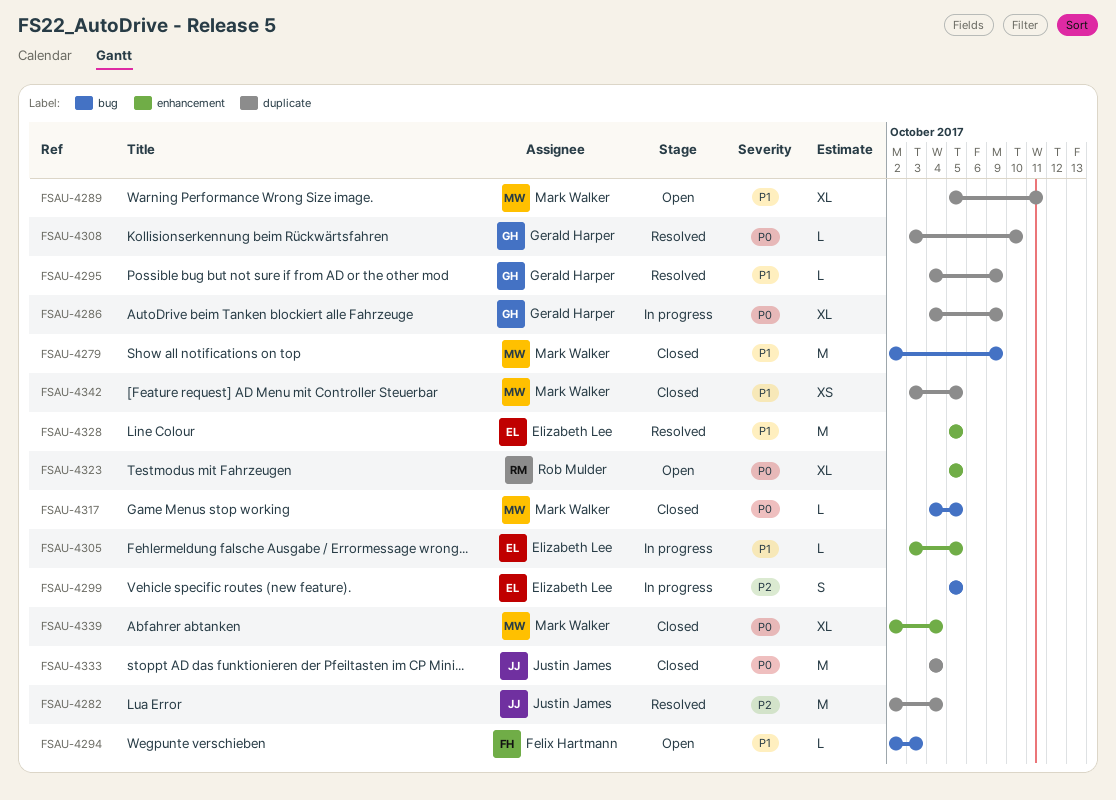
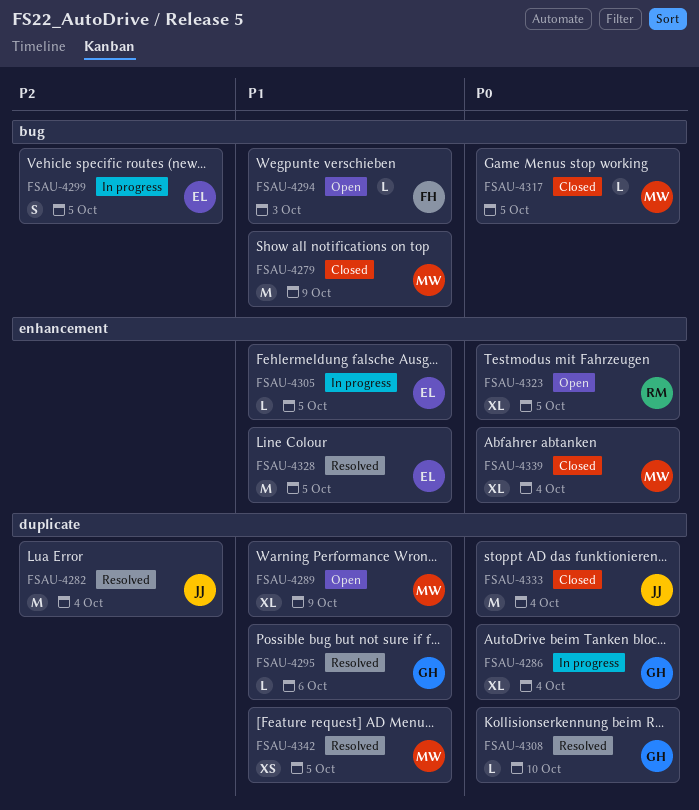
FSAU-4286, due: Oct 9 -> Oct 4
FSAU-4289, due: Oct 11 -> Oct 9
FSAU-4295, due: Oct 9 -> Oct 6
FSAU-4342, status: Closed -> Resolved

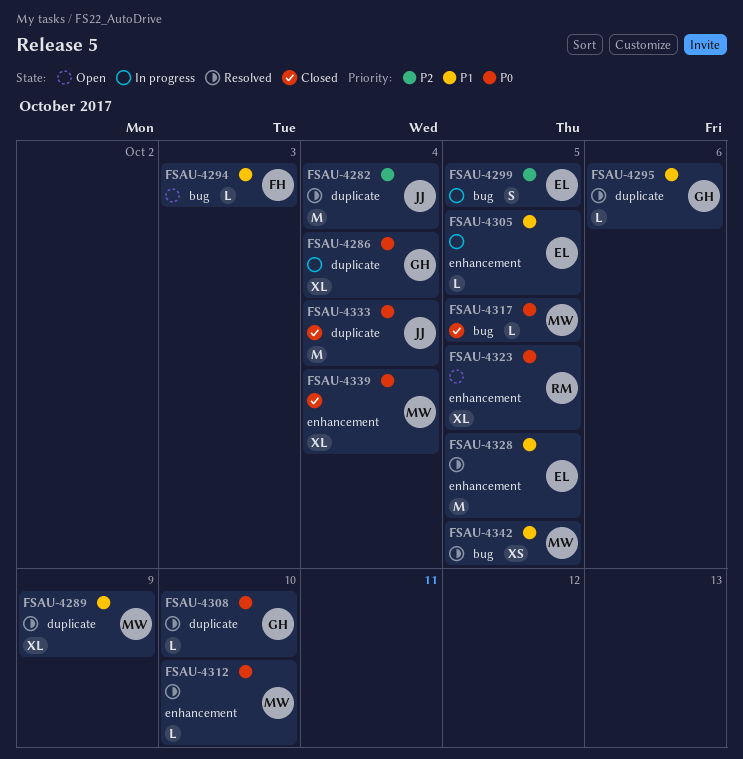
FSAU-4279: present -> none
FSAU-4289, status: Open -> Resolved
FSAU-4312: none -> present
FSAU-4342, label: duplicate -> bug

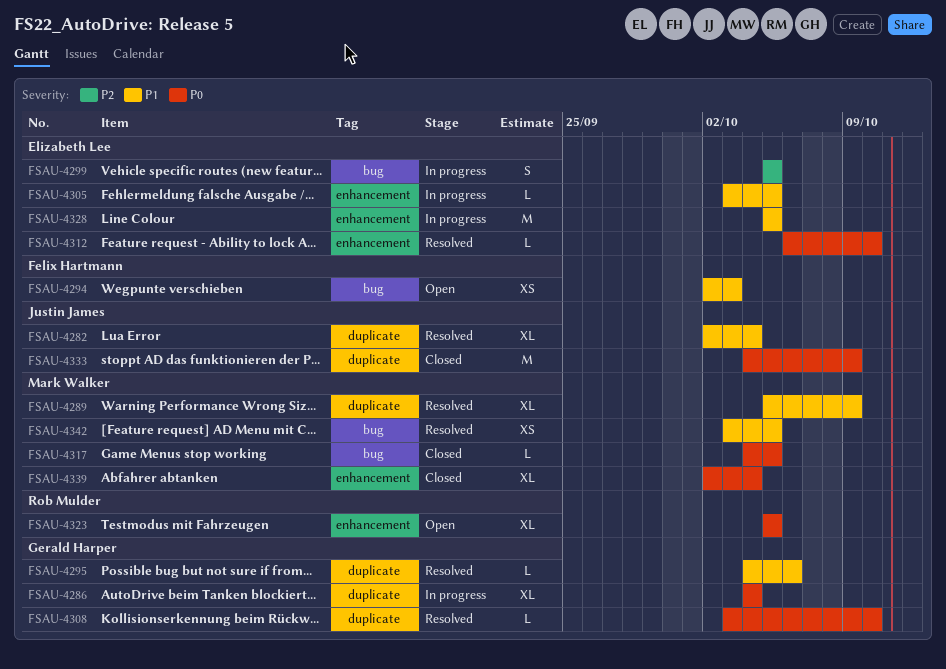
FSAU-4282, priority: P2 -> P1
FSAU-4282, estimate: M -> XL
FSAU-4294, estimate: L -> XS
FSAU-4312, owner: Mark Walker -> Elizabeth Lee
FSAU-4328, status: Resolved -> In progress
FSAU-4333, due: Oct 4 -> Oct 9

